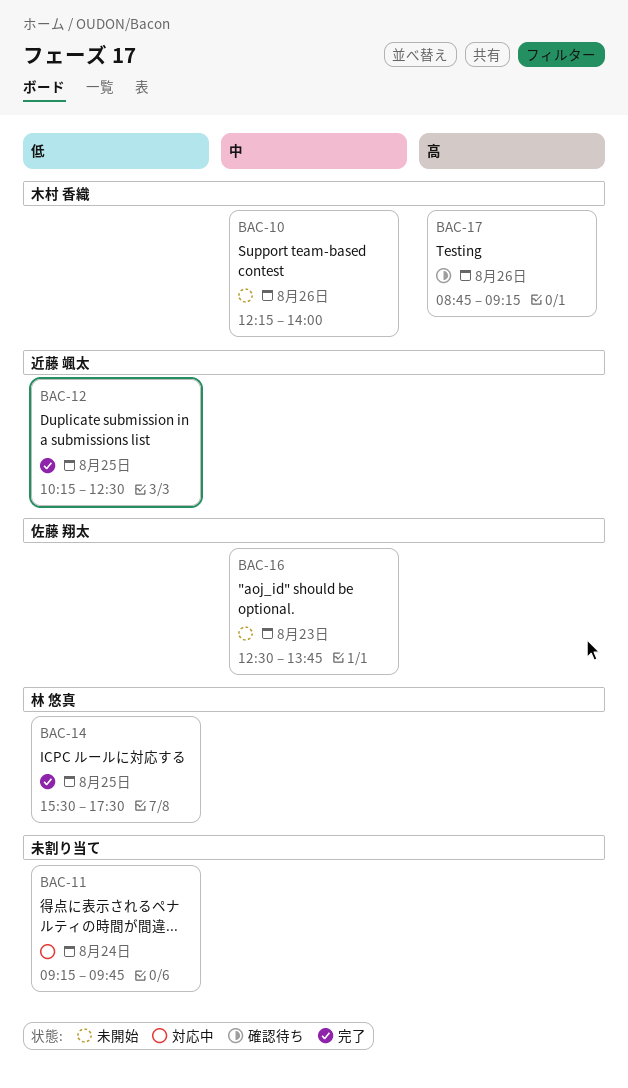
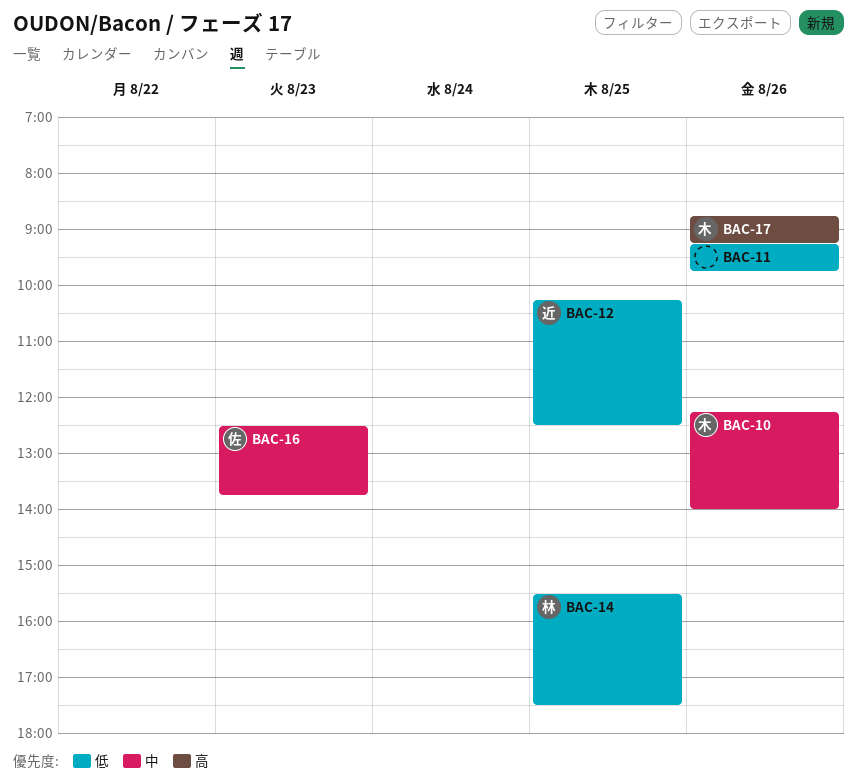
BAC-11, day: Aug 24 -> Aug 26

